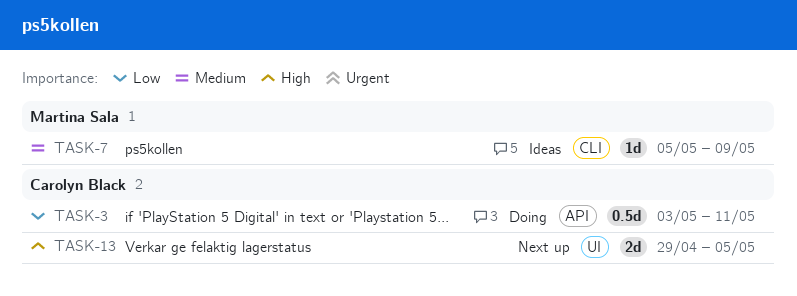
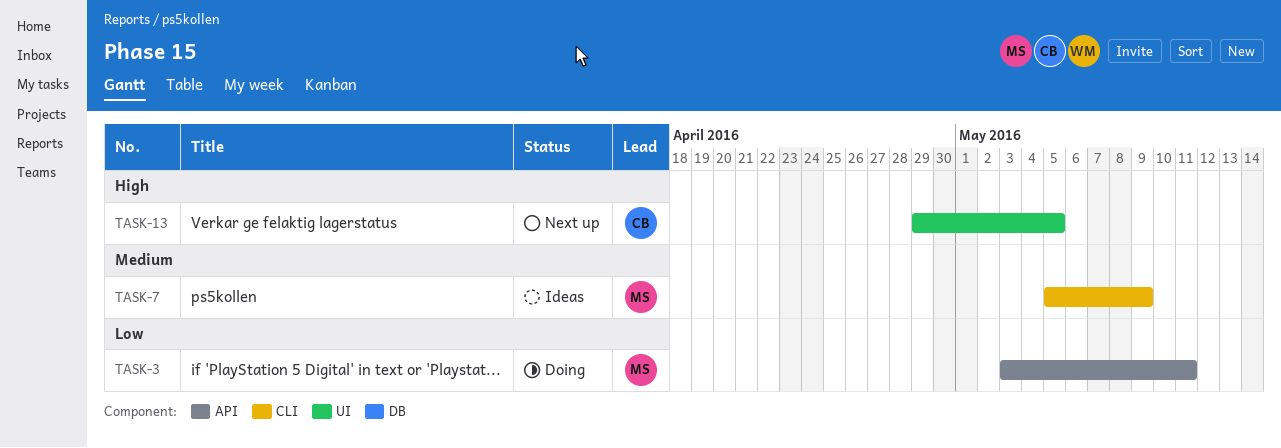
TASK-3, owner: Carolyn Black -> Martina Sala

